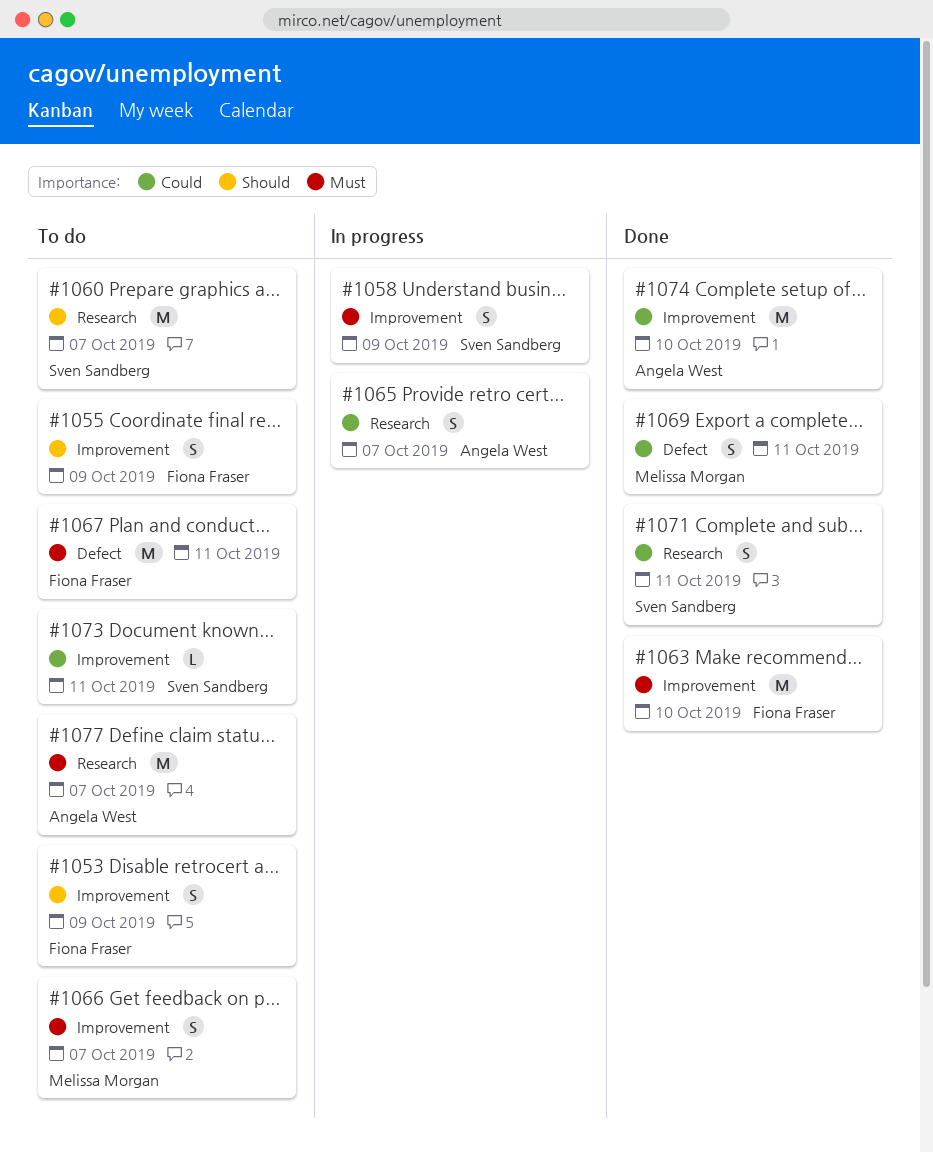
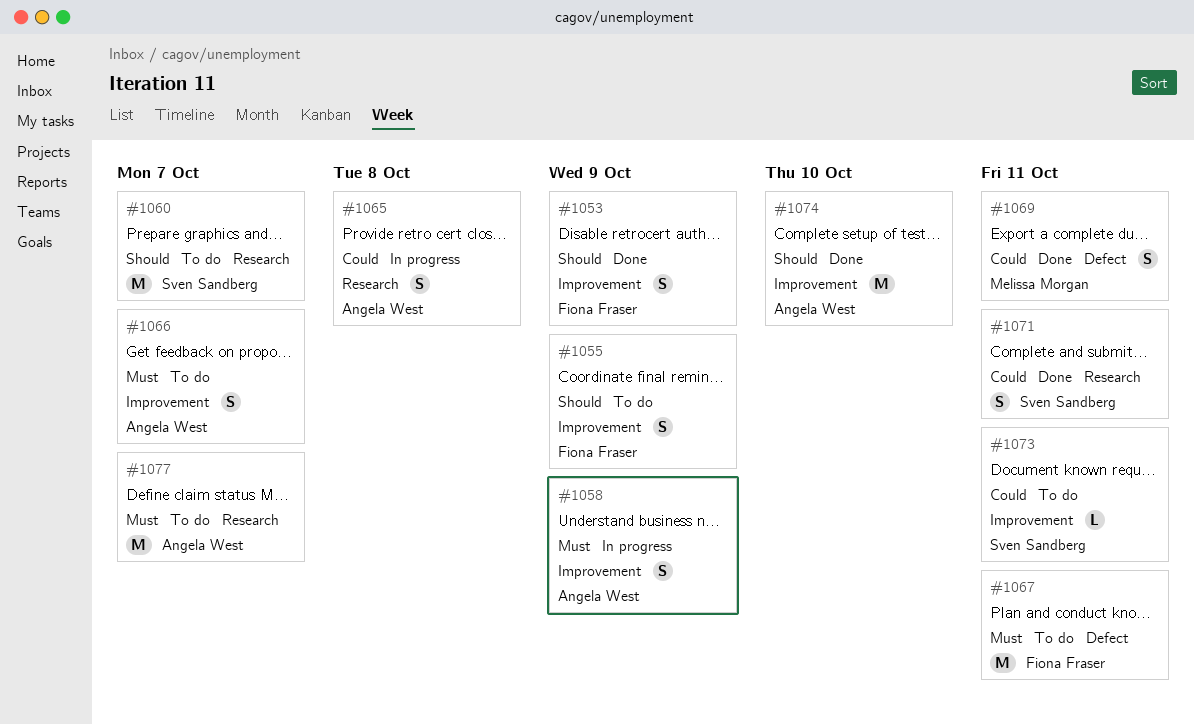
#1053, status: To do -> Done
#1058, owner: Sven Sandberg -> Angela West
#1063: present -> none
#1065, due: Oct 7 -> Oct 8
#1066, owner: Melissa Morgan -> Angela West
#1074, priority: Could -> Should

